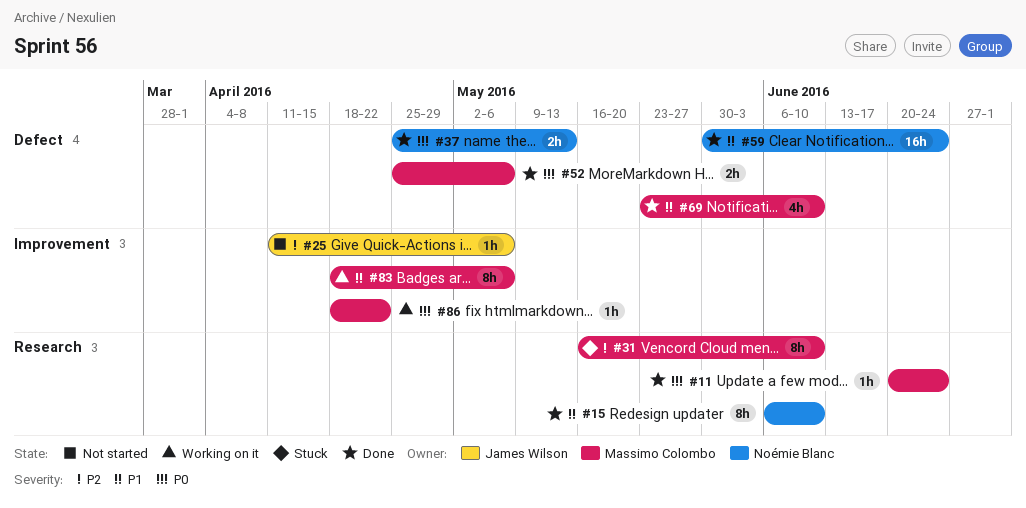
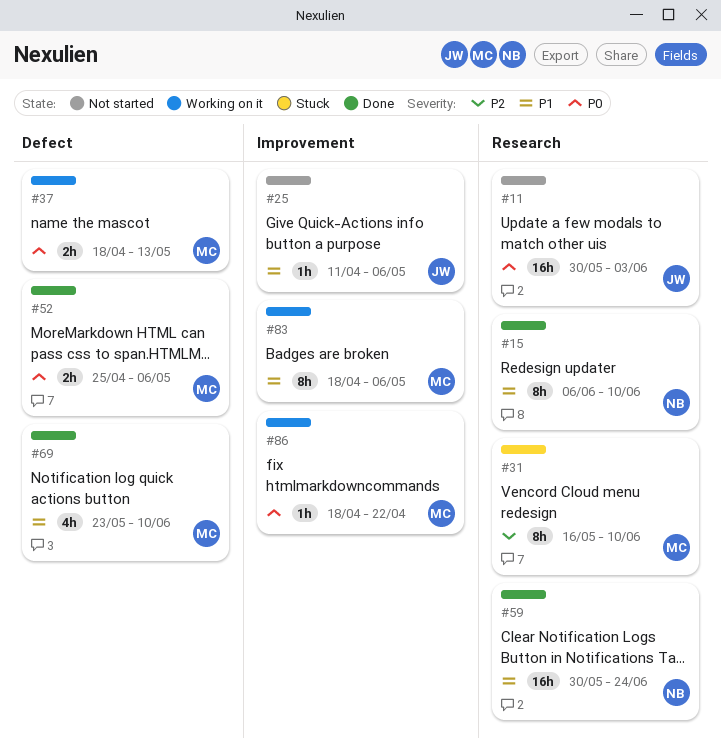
#11, status: Done -> Not started
#11, owner: Massimo Colombo -> James Wilson
#11, estimate: 1h -> 16h
#11, start: Jun 20 -> May 30
#11, due: Jun 24 -> Jun 3
#25, priority: P2 -> P1
#37, status: Done -> Working on it
#37, owner: Noémie Blanc -> Massimo Colombo
#37, start: Apr 25 -> Apr 18
#59, label: Defect -> Research

